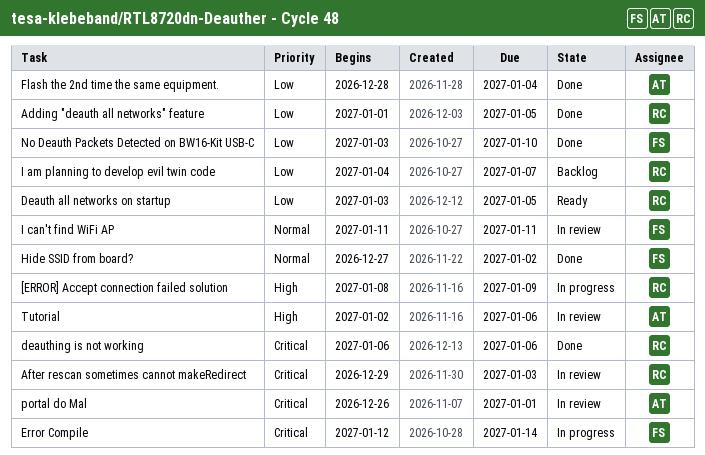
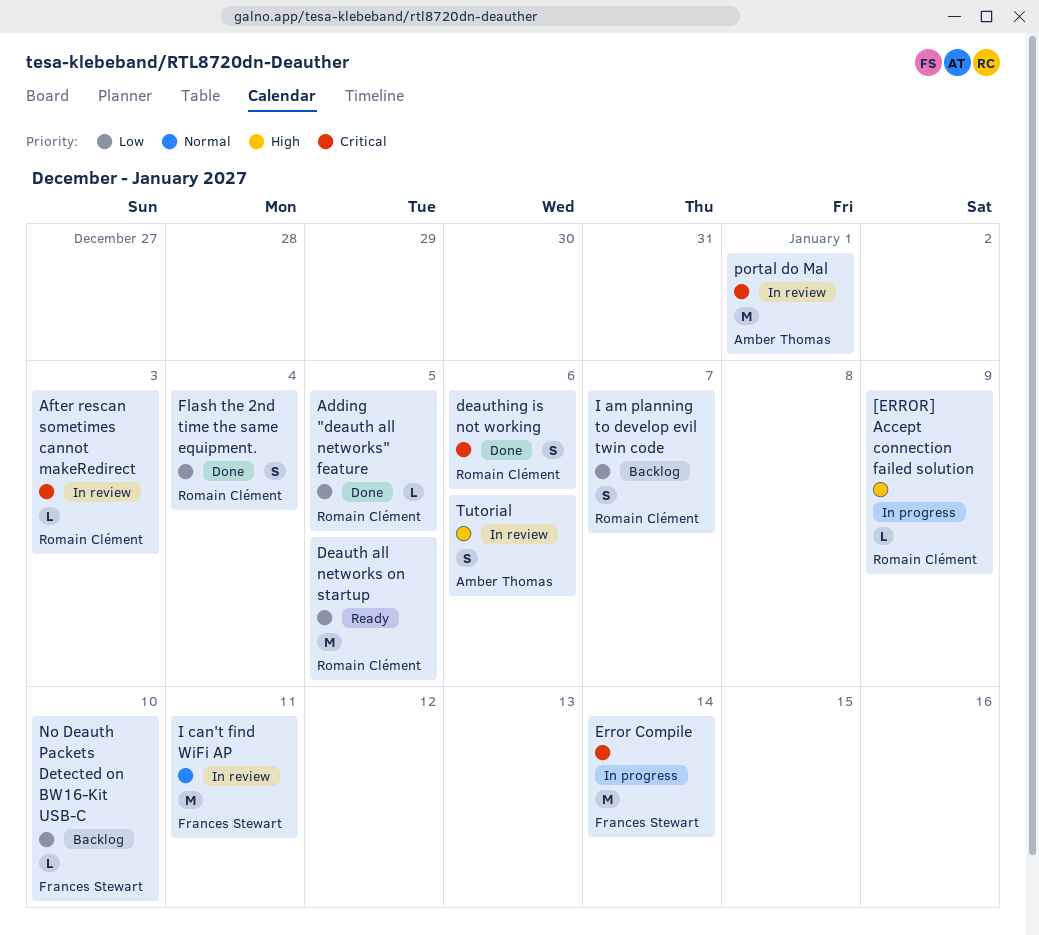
Flash the 2nd time the same equipment., owner: Amber Thomas -> Romain Clément
Hide SSID from board?: present -> none
No Deauth Packets Detected on BW16-Kit USB-C, status: Done -> Backlog

